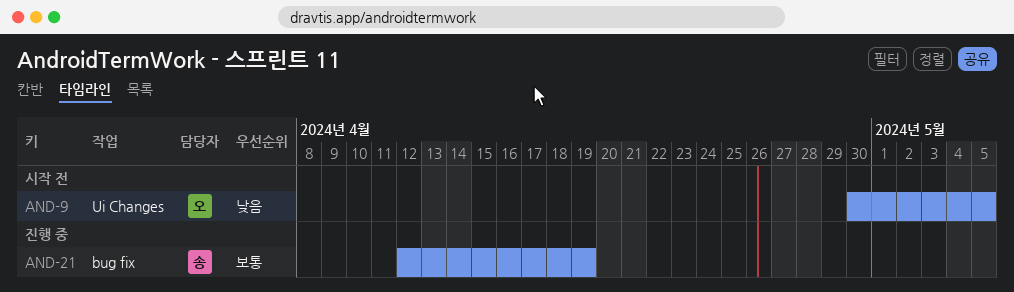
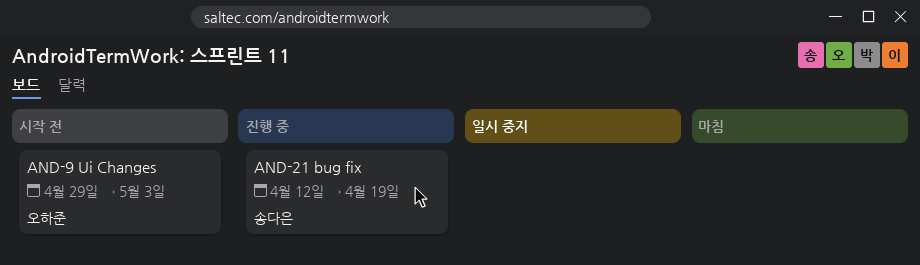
AND-9, start: Apr 30 -> Apr 29
AND-9, due: May 5 -> May 3

